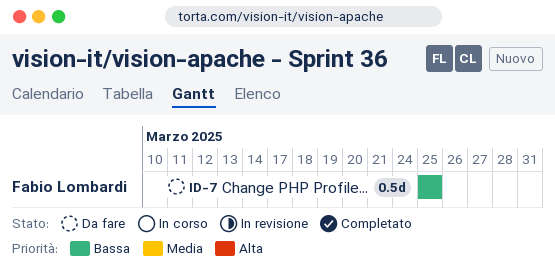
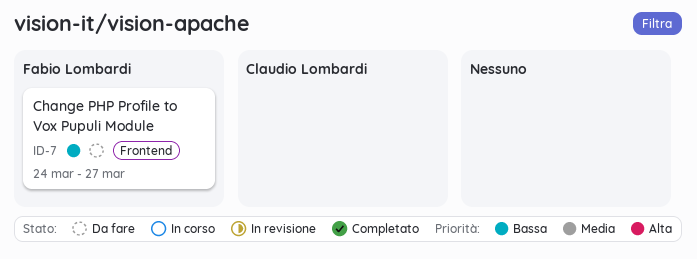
ID-7, start: Mar 25 -> Mar 24
ID-7, due: Mar 25 -> Mar 27

